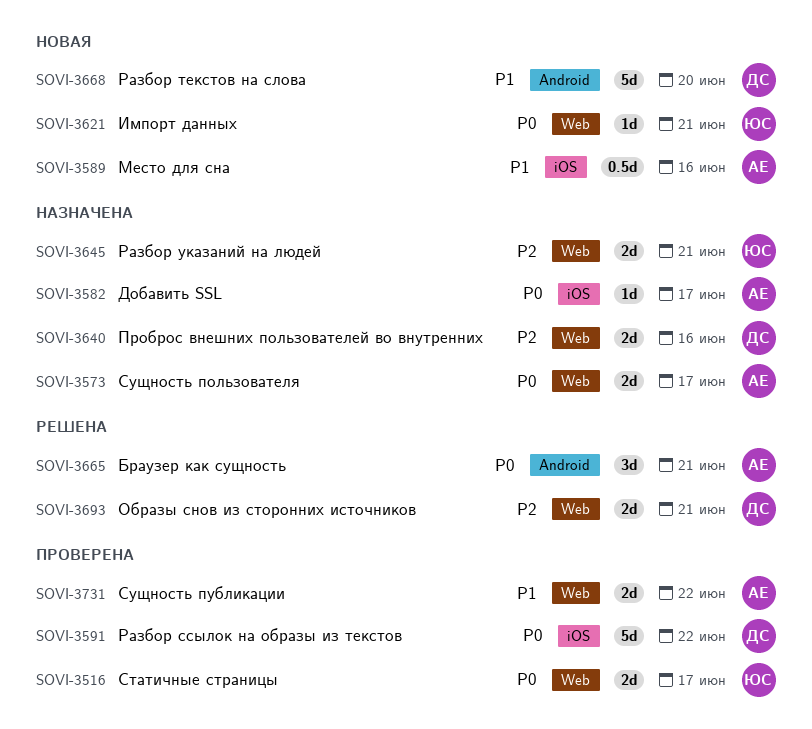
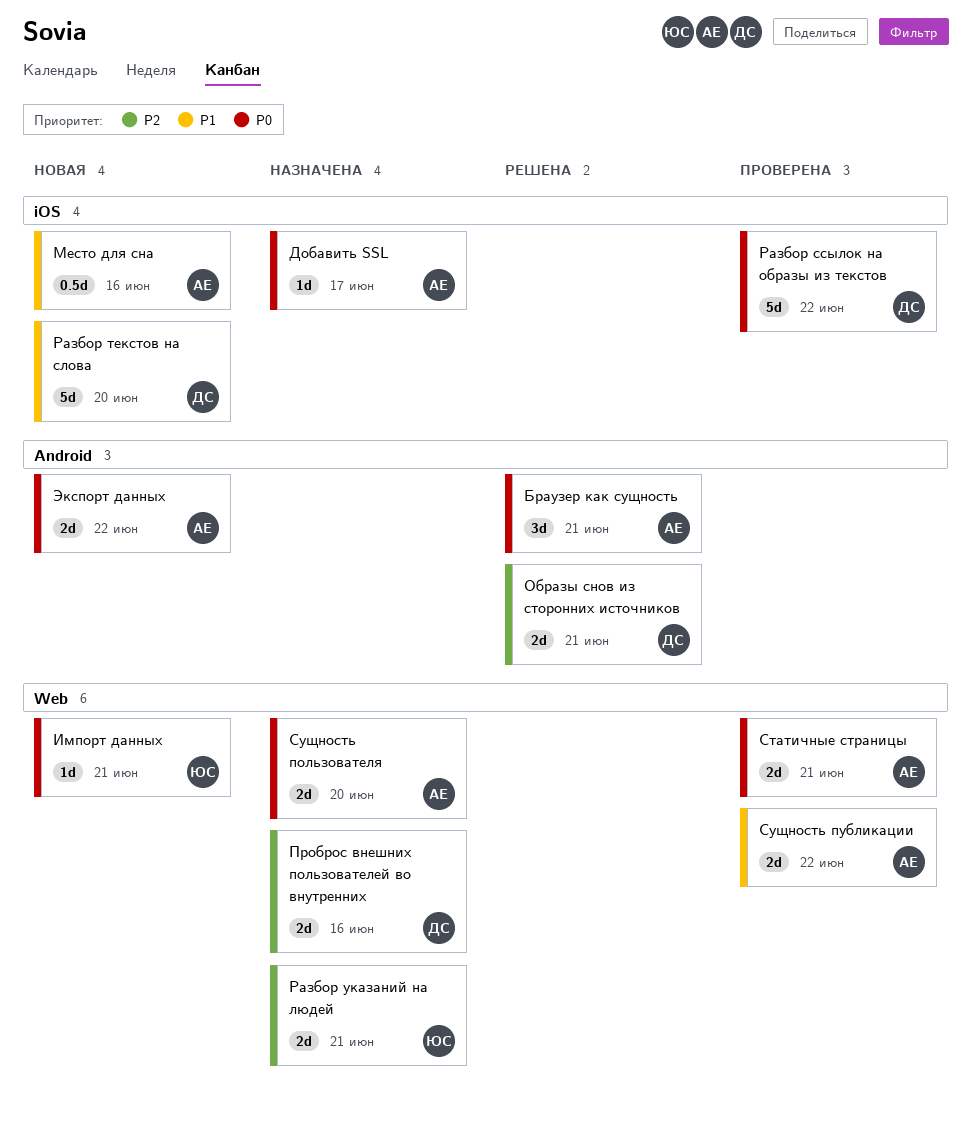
Образы снов из сторонних источников, label: Web -> Android
Разбор текстов на слова, label: Android -> iOS
Статичные страницы, owner: ЮС -> АЕ
Статичные страницы, due: Jun 17 -> Jun 21
Сущность пользователя, due: Jun 17 -> Jun 20
Экспорт данных: none -> present

